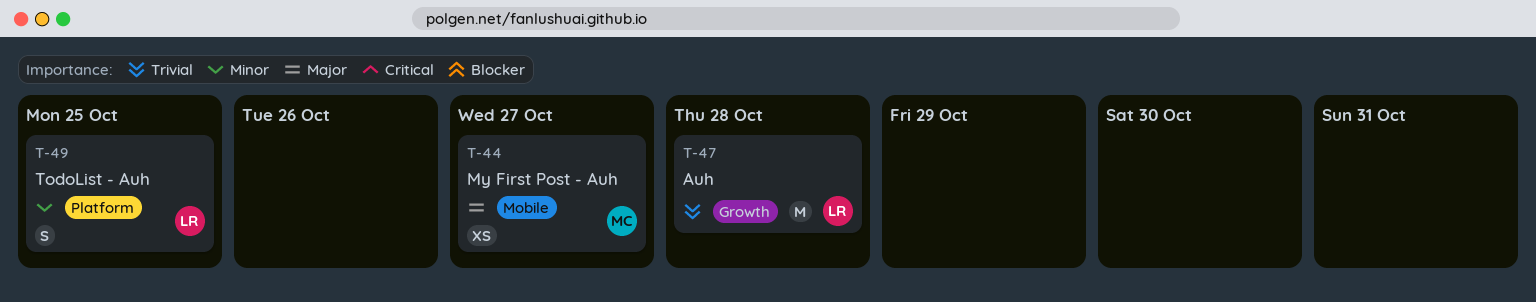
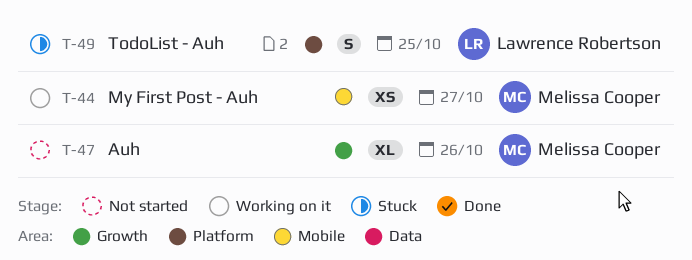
T-47, owner: Lawrence Robertson -> Melissa Cooper
T-47, estimate: M -> XL
T-47, due: Oct 28 -> Oct 26

